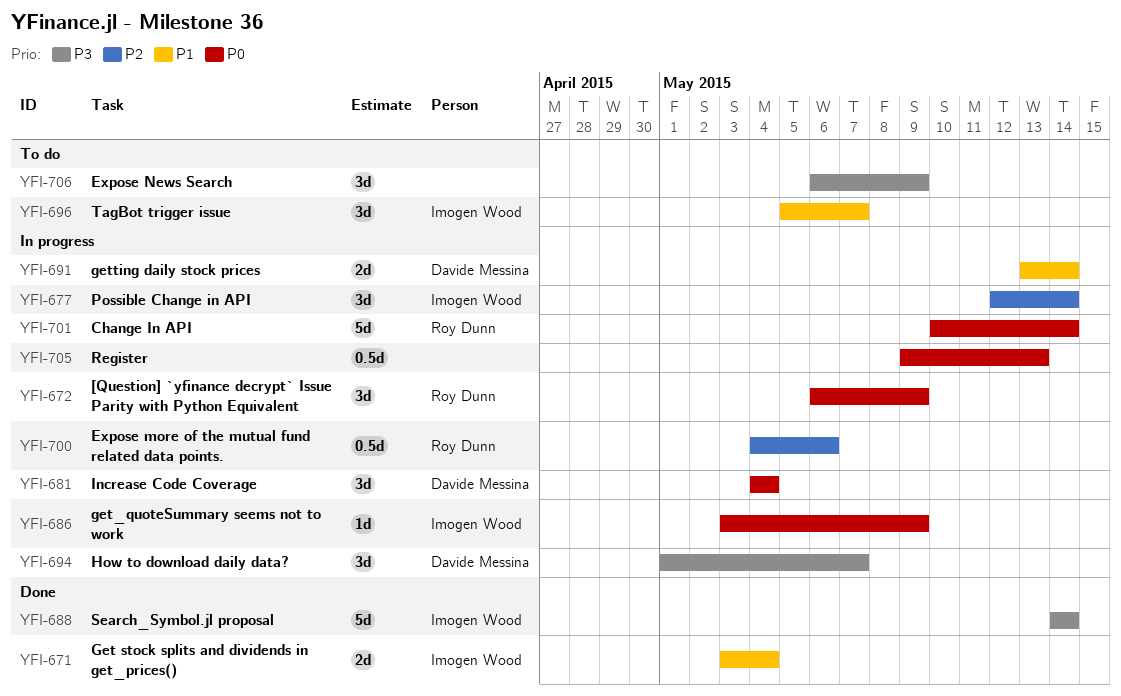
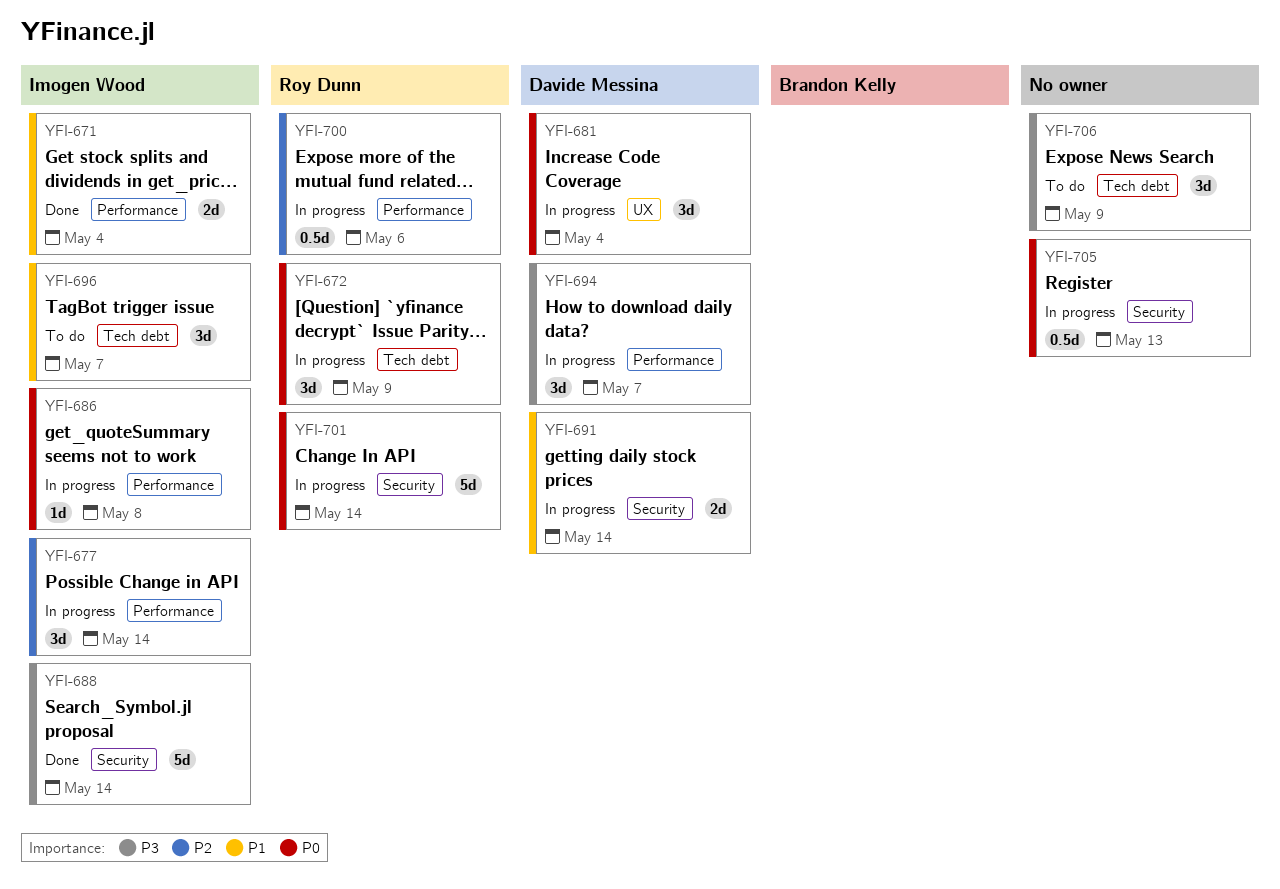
YFI-686, due: May 9 -> May 8

